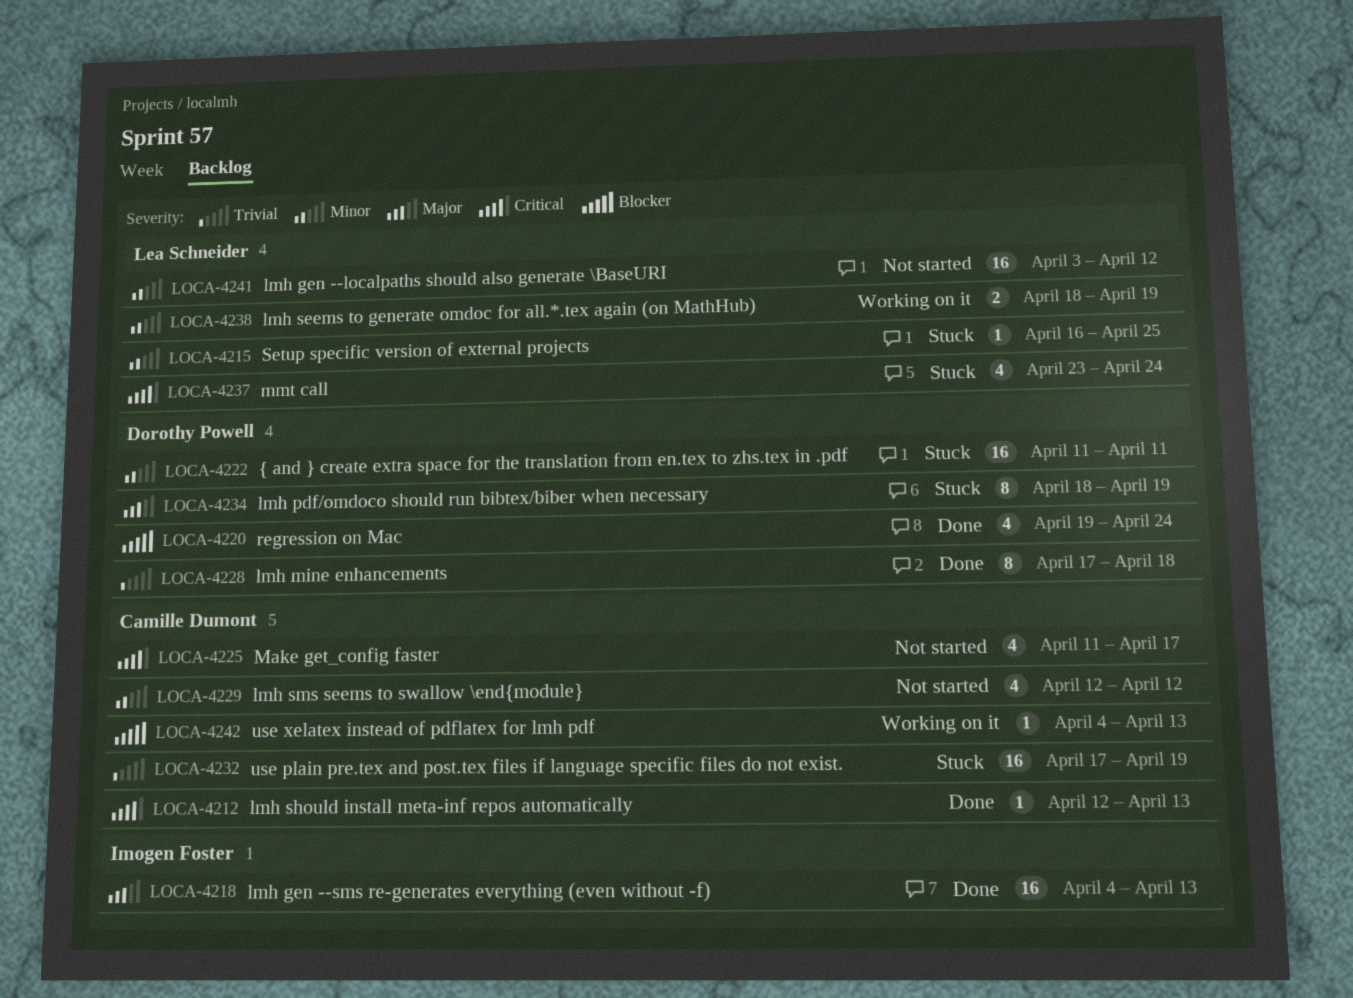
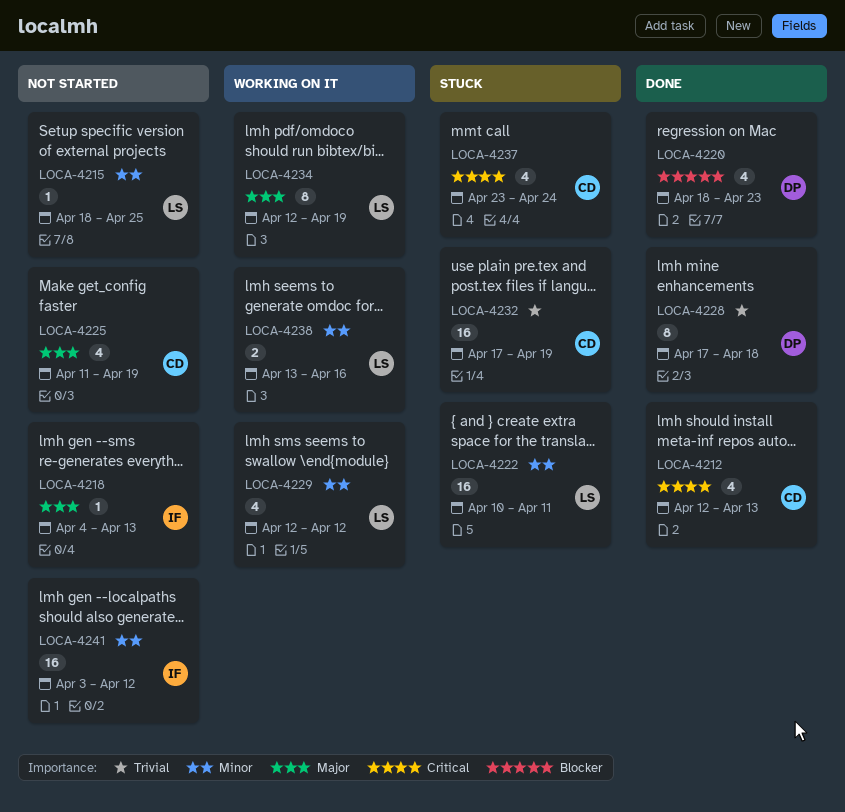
LOCA-4212, estimate: 1 -> 4
LOCA-4215, status: Stuck -> Not started
LOCA-4215, start: Apr 16 -> Apr 18
LOCA-4218, status: Done -> Not started
LOCA-4218, estimate: 16 -> 1
LOCA-4220, start: Apr 19 -> Apr 18
LOCA-4220, due: Apr 24 -> Apr 23
LOCA-4222, owner: Dorothy Powell -> Lea Schneider
LOCA-4222, start: Apr 11 -> Apr 10
LOCA-4225, priority: Critical -> Major
LOCA-4225, due: Apr 17 -> Apr 19
LOCA-4229, status: Not started -> Working on it
LOCA-4229, owner: Camille Dumont -> Lea Schneider
LOCA-4234, status: Stuck -> Working on it
LOCA-4234, owner: Dorothy Powell -> Lea Schneider
LOCA-4234, start: Apr 18 -> Apr 12
LOCA-4237, owner: Lea Schneider -> Camille Dumont
LOCA-4238, start: Apr 18 -> Apr 13
LOCA-4238, due: Apr 19 -> Apr 16
LOCA-4241, owner: Lea Schneider -> Imogen Foster
LOCA-4242: present -> none

